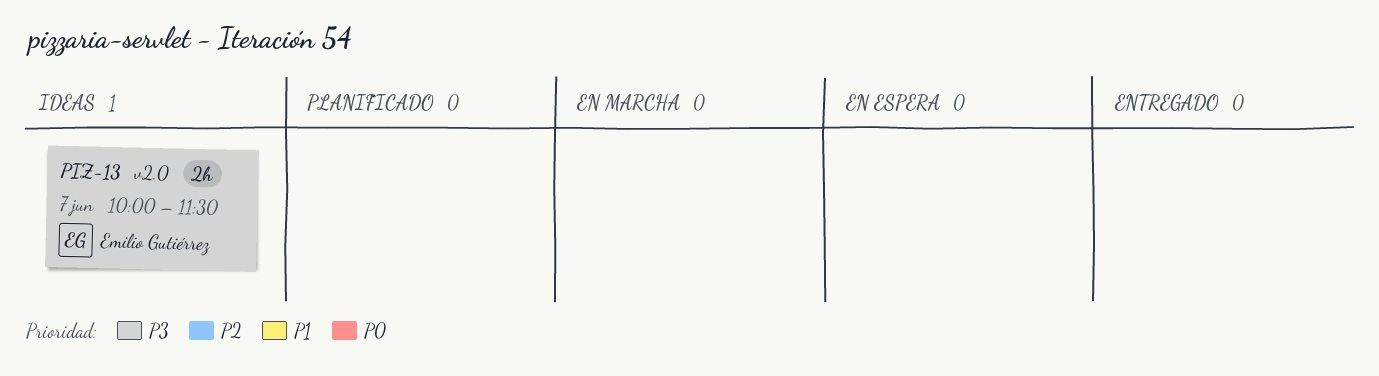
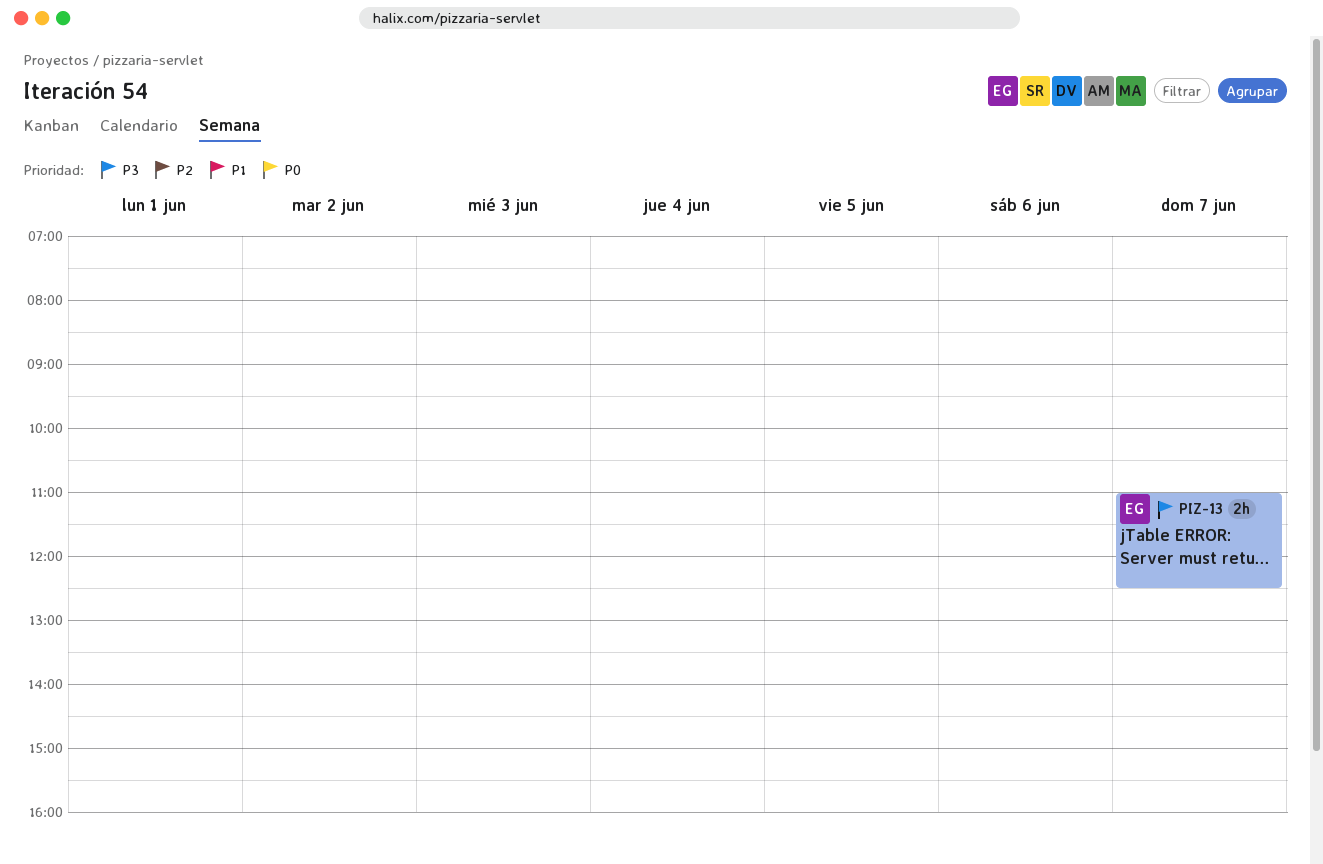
PIZ-13, begins: 10:00 -> 11:00
PIZ-13, ends: 11:30 -> 12:30

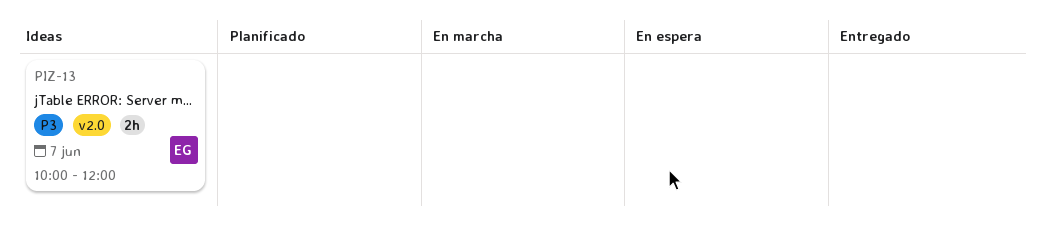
PIZ-13, begins: 11:00 -> 10:00
PIZ-13, ends: 12:30 -> 12:00

